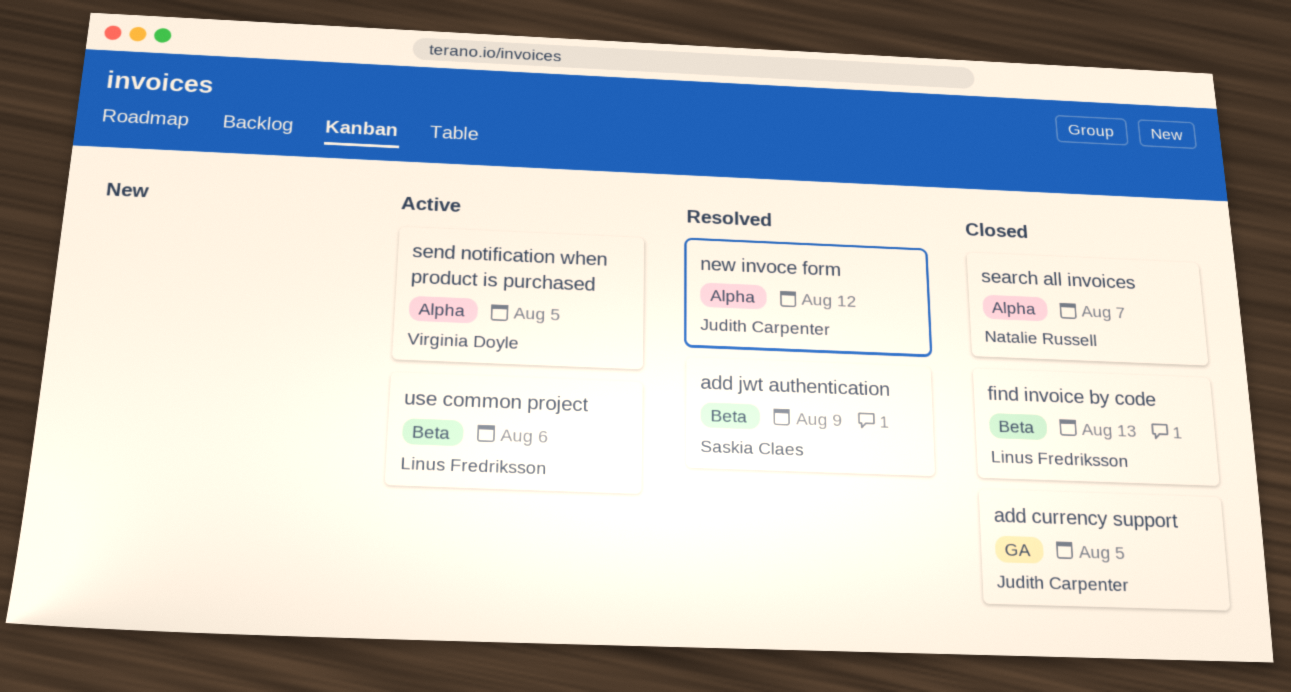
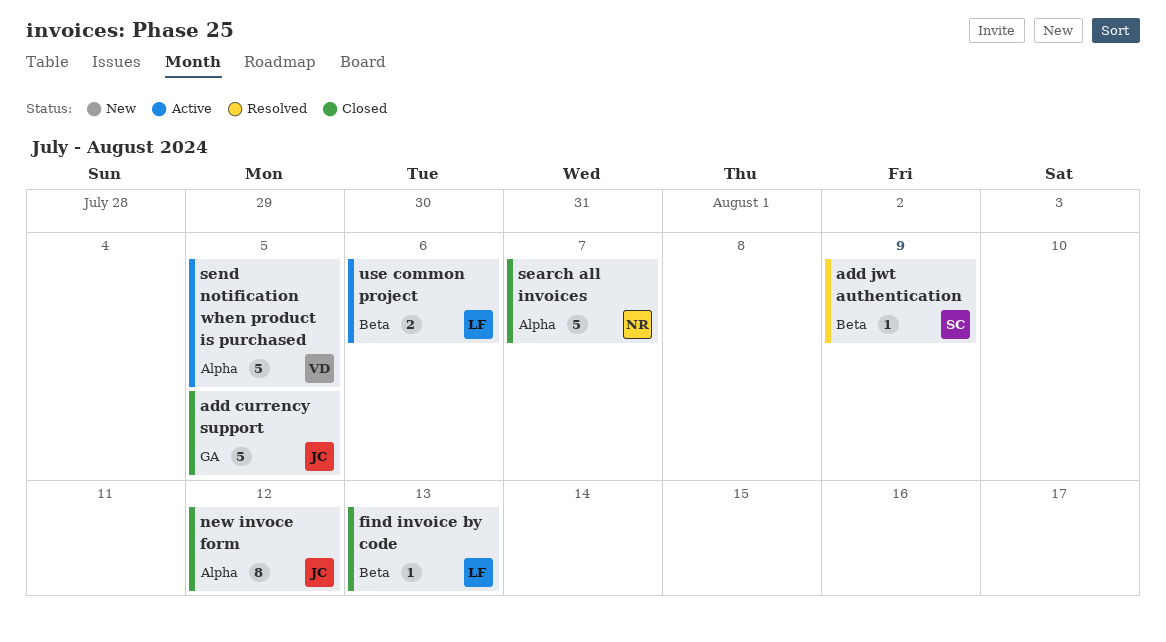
new invoce form, status: Resolved -> Closed

